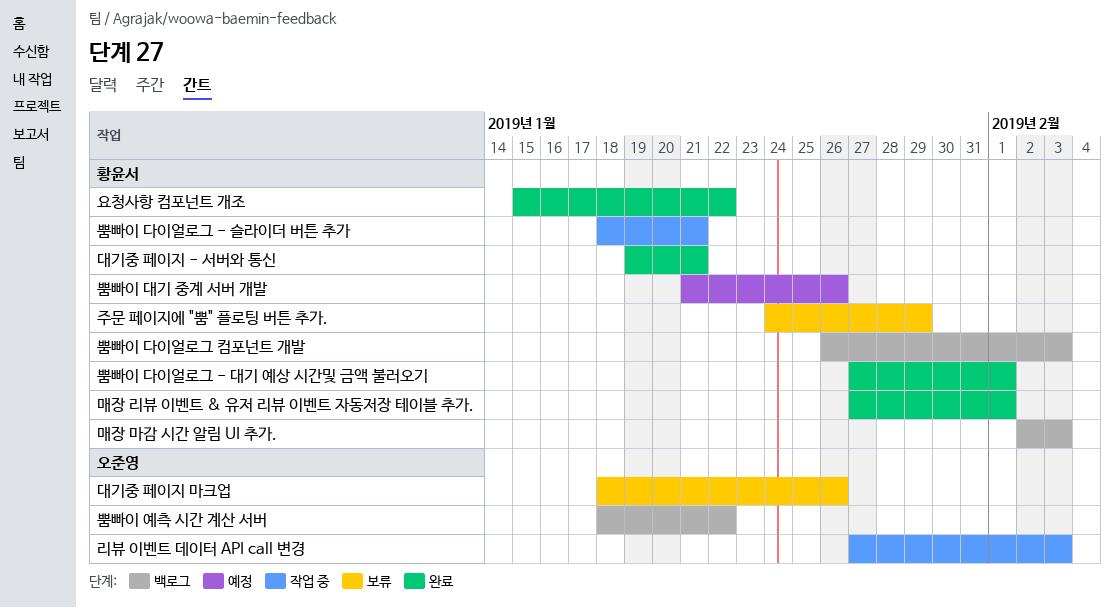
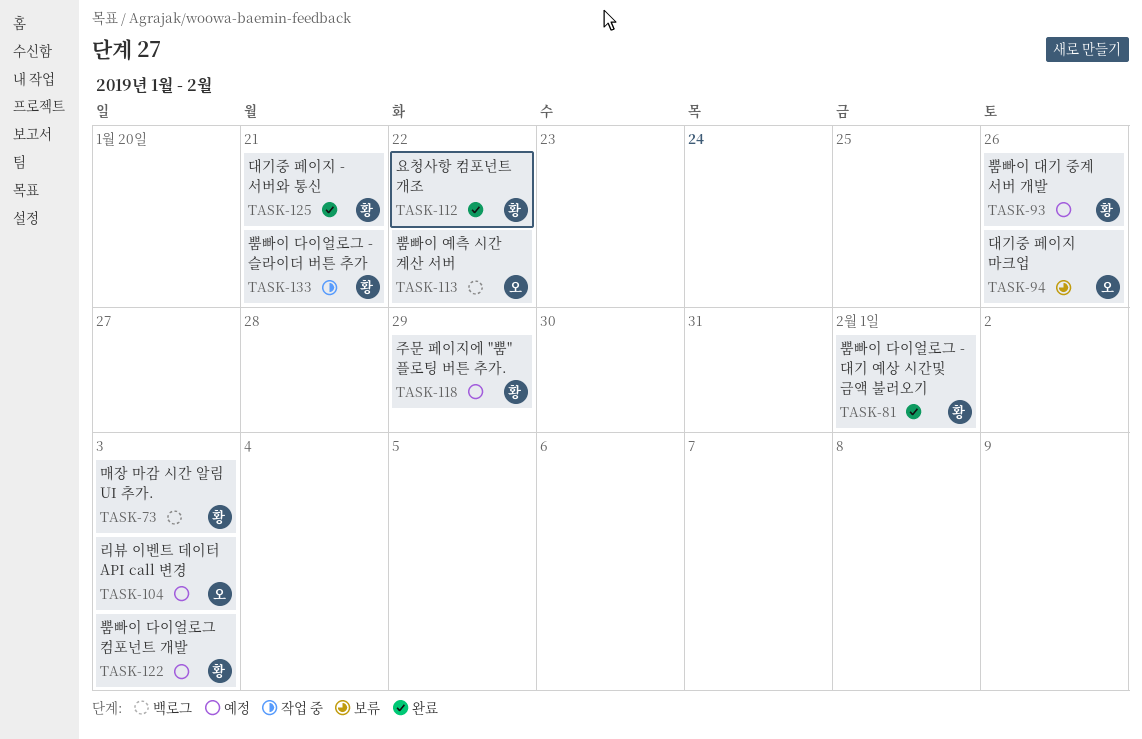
리뷰 이벤트 데이터 API call 변경, status: 작업 중 -> 예정
매장 리뷰 이벤트 & 유저 리뷰 이벤트 자동저장 테이블 추가.: present -> none
뿜빠이 다이얼로그 컴포넌트 개발, status: 백로그 -> 예정
주문 페이지에 "뿜" 플로팅 버튼 추가., status: 보류 -> 예정

